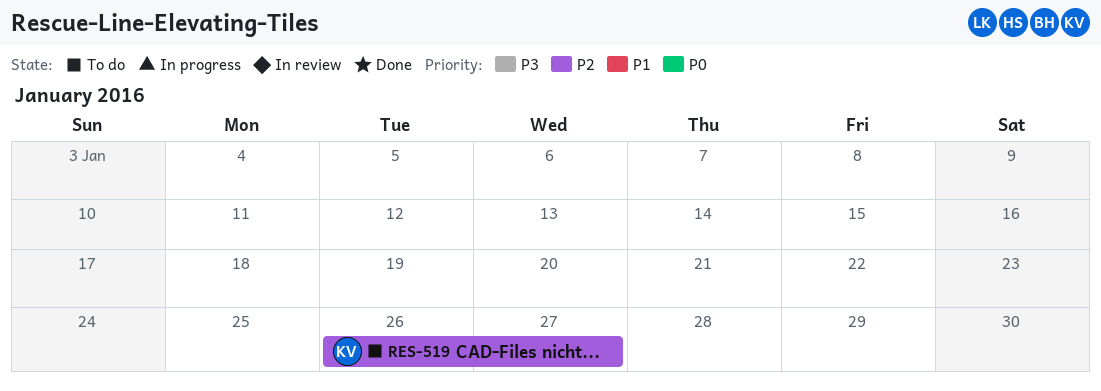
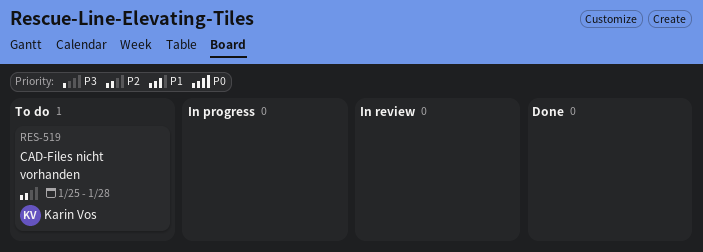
RES-519, start: Jan 26 -> Jan 25
RES-519, due: Jan 27 -> Jan 28

